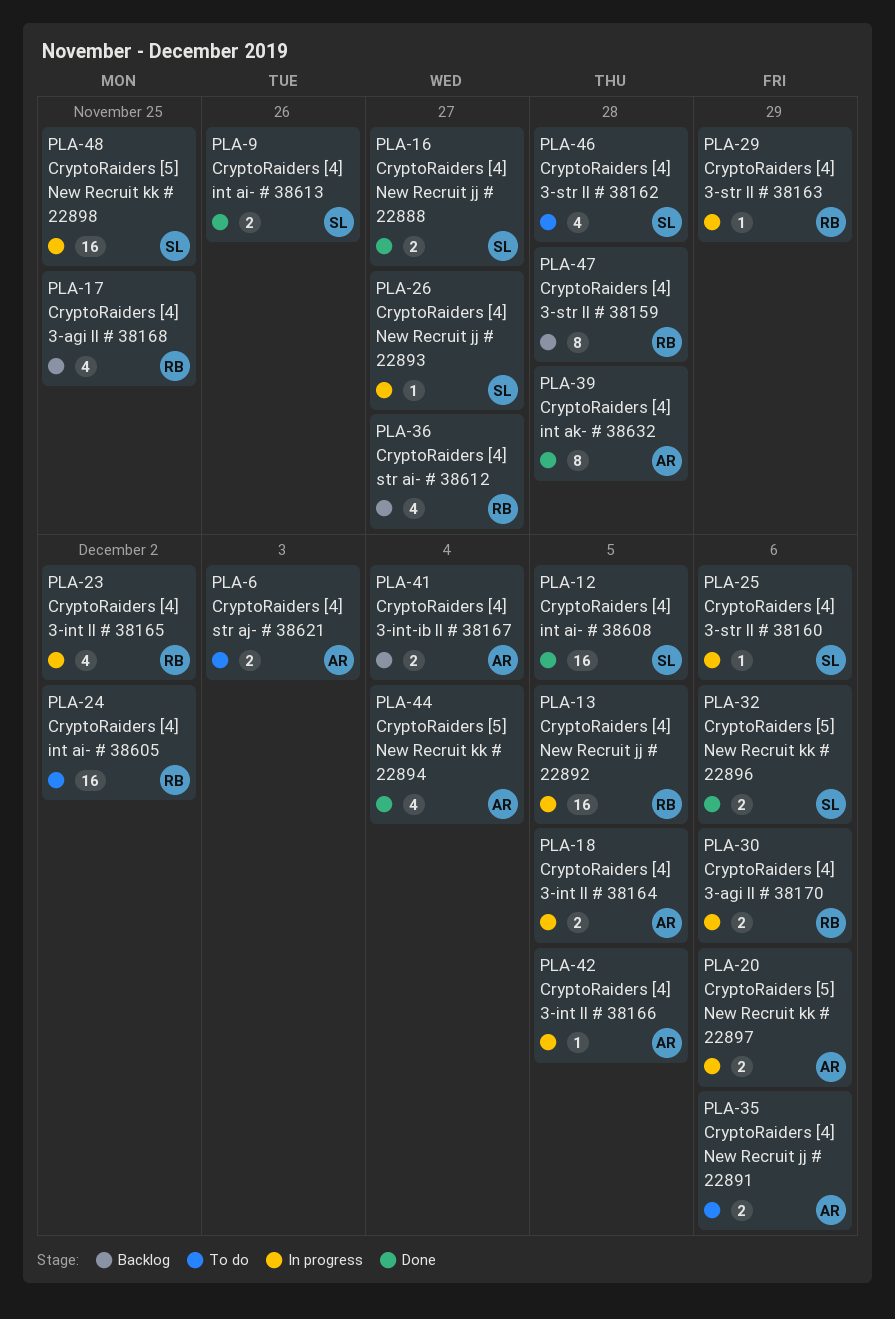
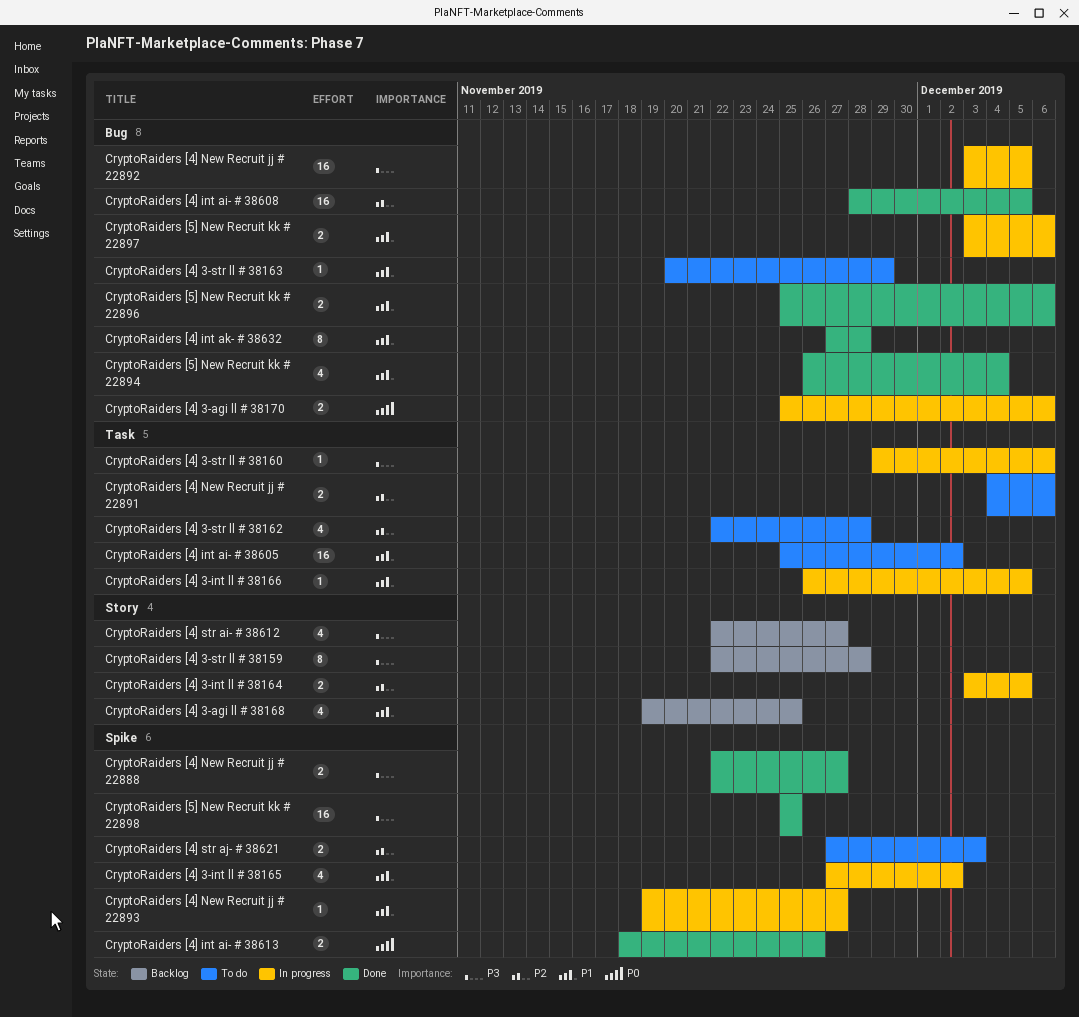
CryptoRaiders [4] 3-int-ib ll # 38167: present -> none
CryptoRaiders [4] 3-str ll # 38163, status: In progress -> To do
CryptoRaiders [5] New Recruit kk # 22898, status: In progress -> Done

